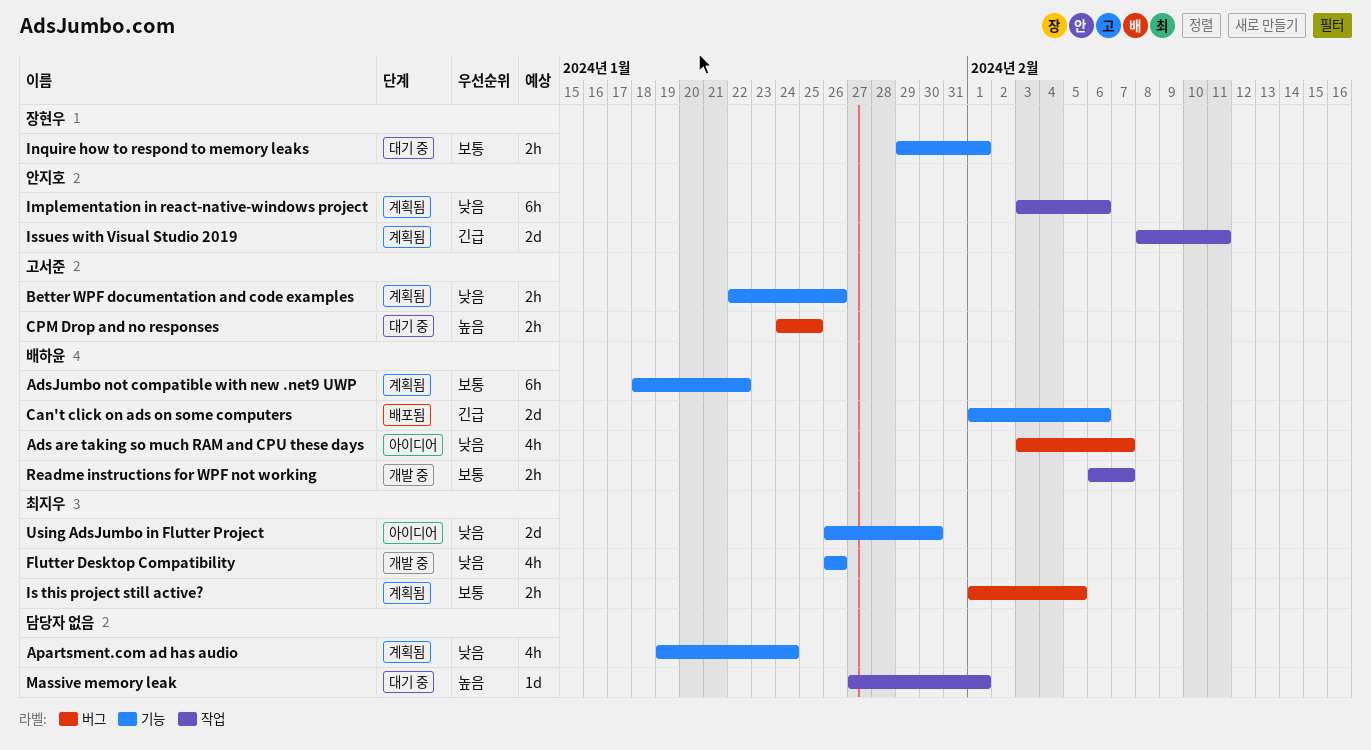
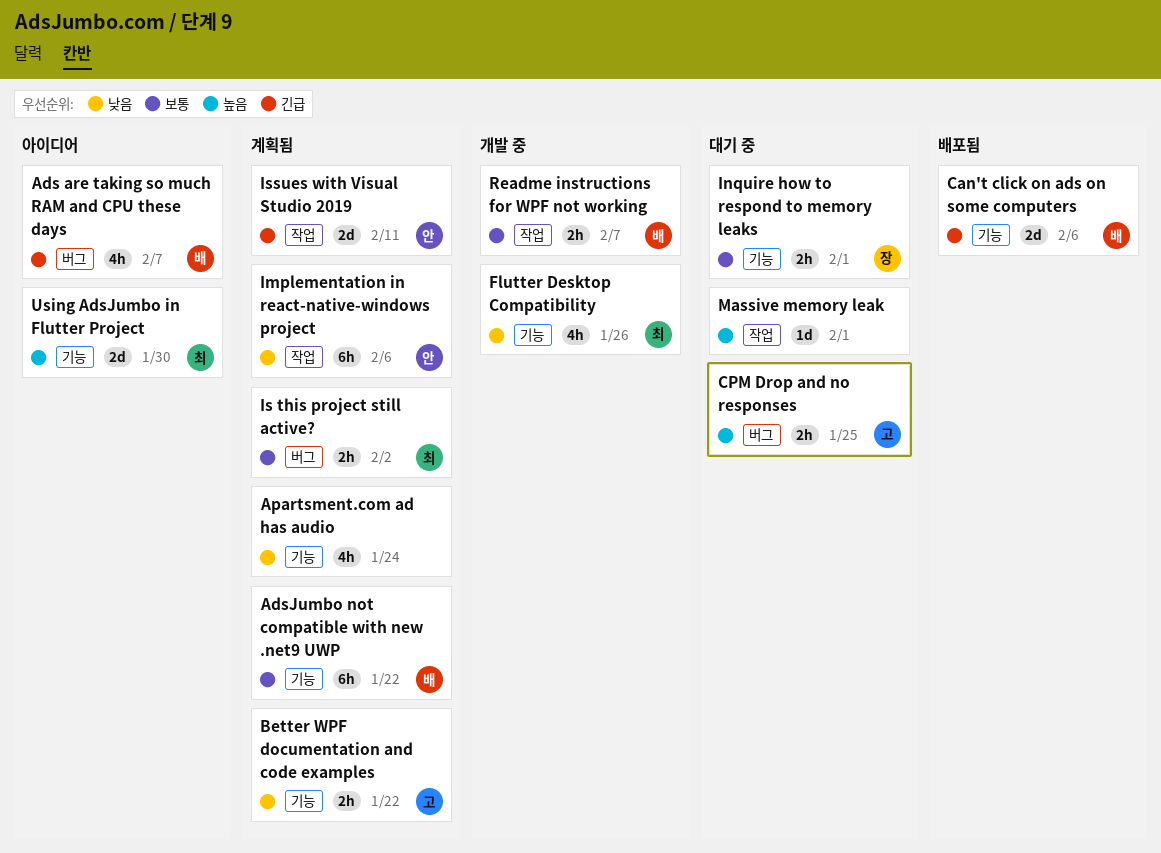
Ads are taking so much RAM and CPU these days, priority: 낮음 -> 긴급
Better WPF documentation and code examples, due: Jan 26 -> Jan 22
Is this project still active?, due: Feb 5 -> Feb 2
Using AdsJumbo in Flutter Project, priority: 낮음 -> 높음

